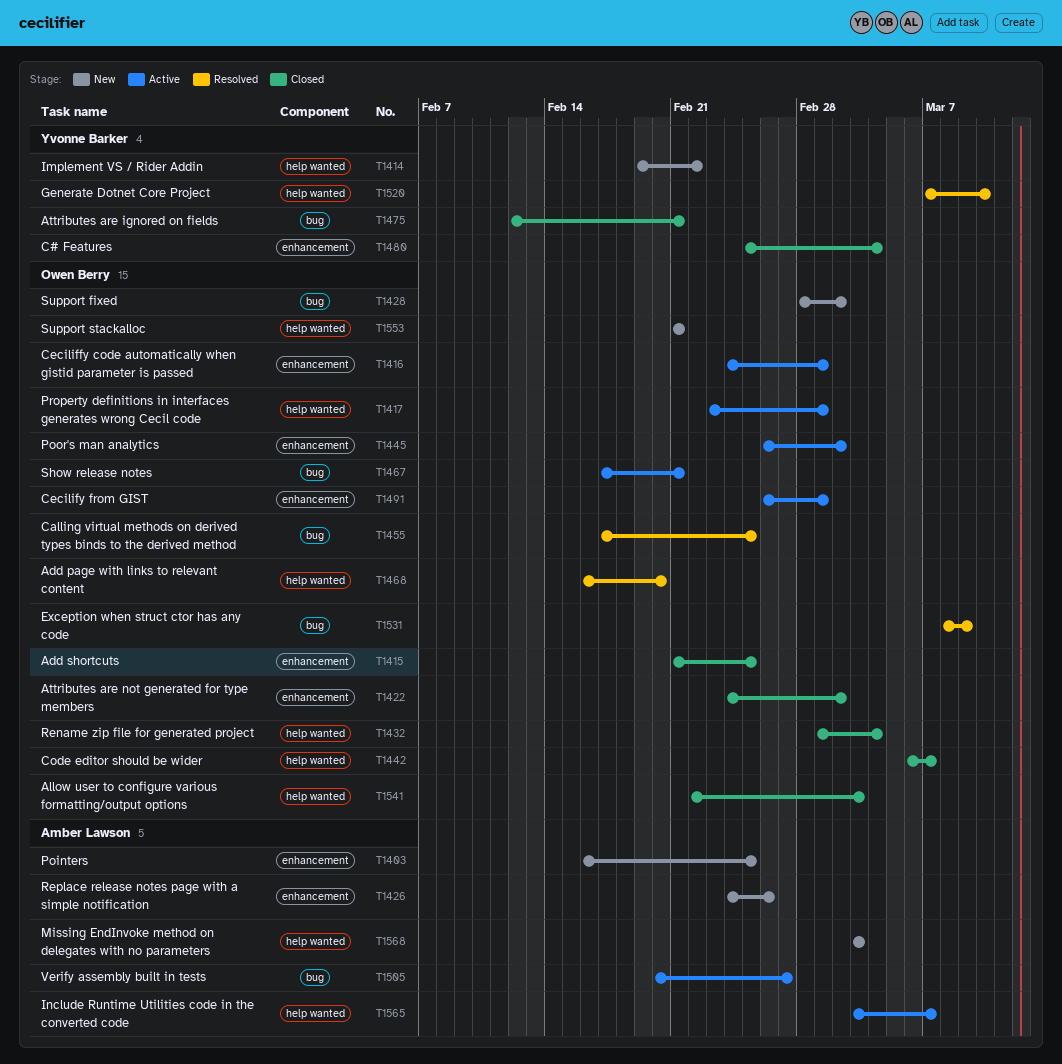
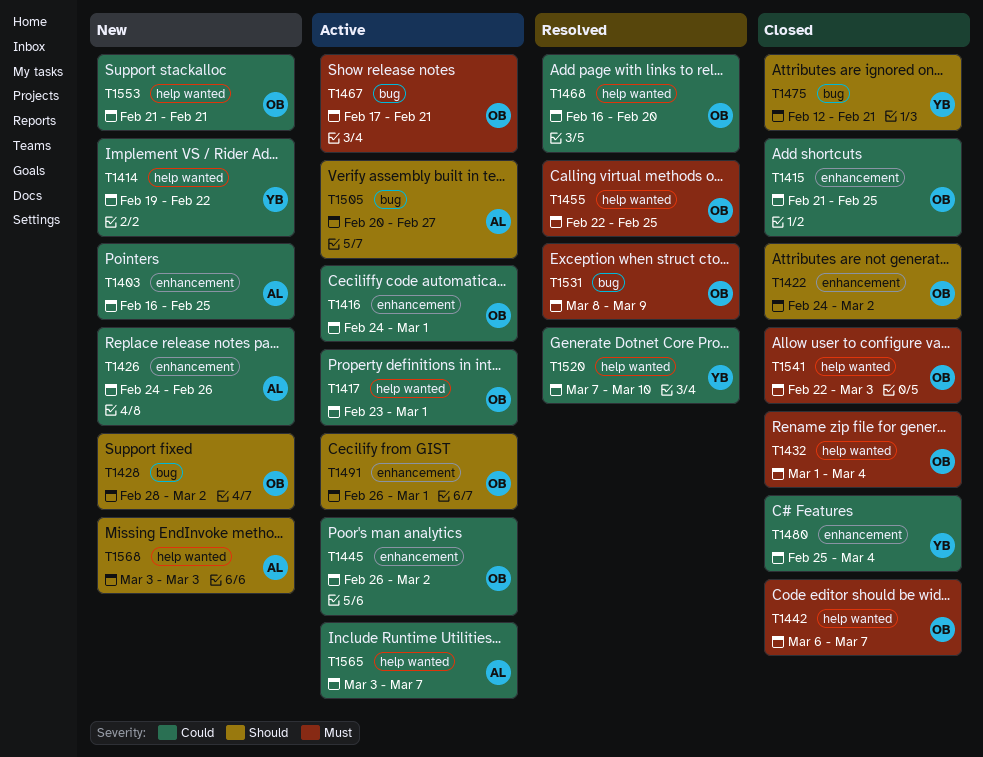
T1455, label: bug -> help wanted
T1455, start: Feb 17 -> Feb 22

